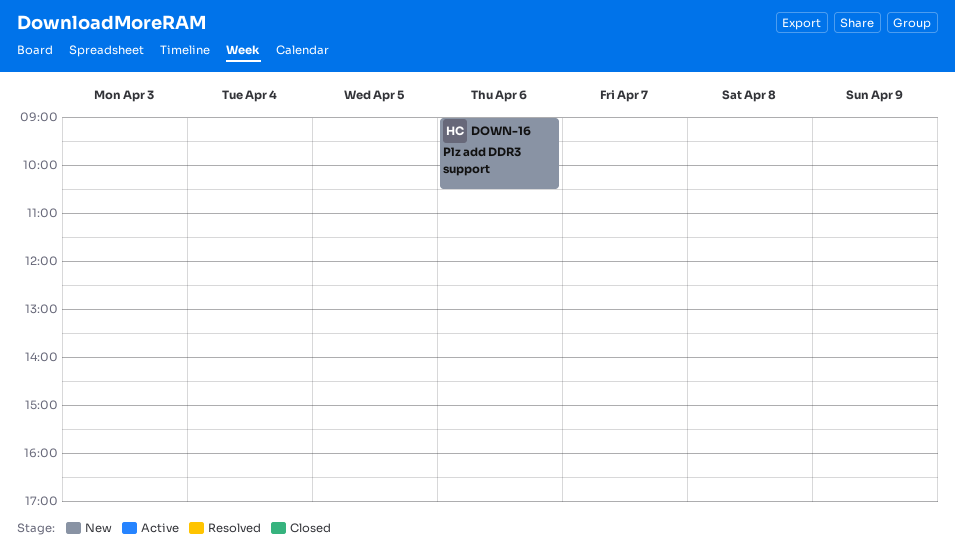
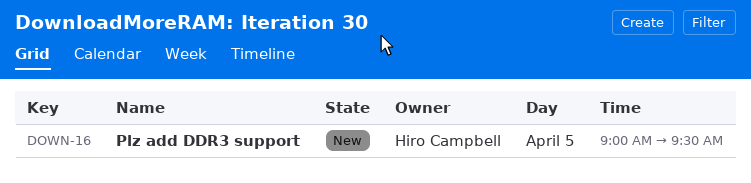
DOWN-16, day: Apr 6 -> Apr 5
DOWN-16, ends: 10:30 -> 09:30

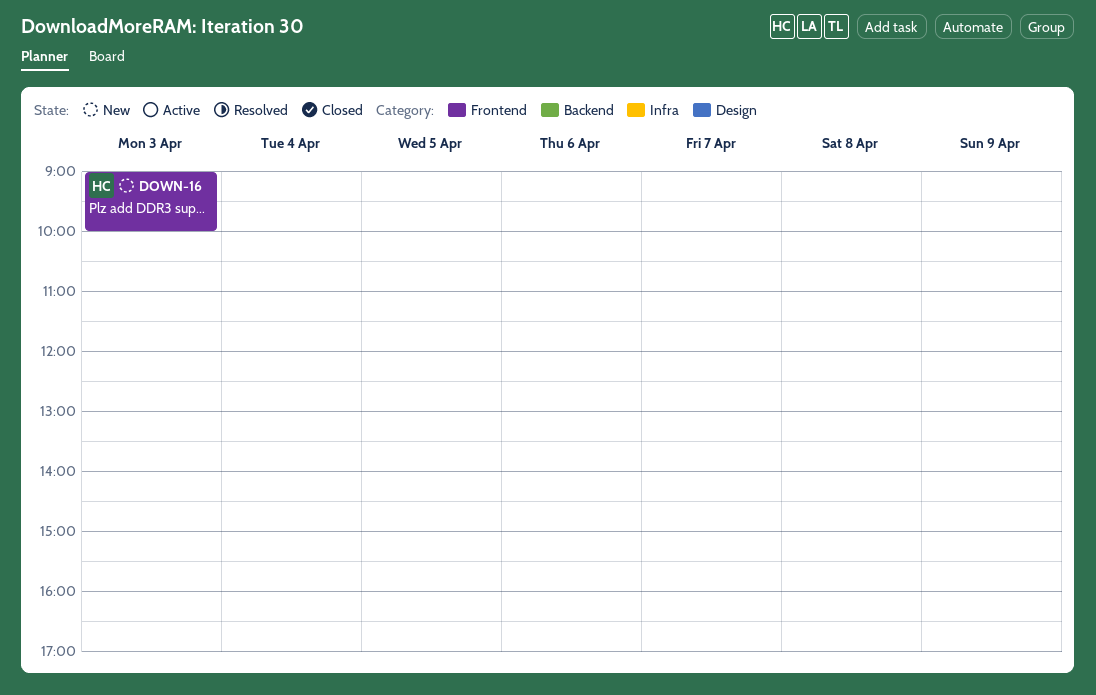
DOWN-16, day: Apr 5 -> Apr 3
DOWN-16, ends: 09:30 -> 10:00

